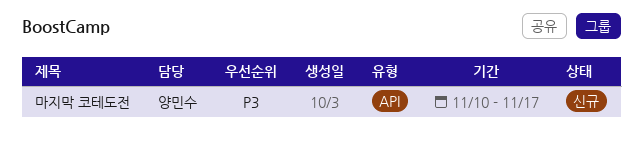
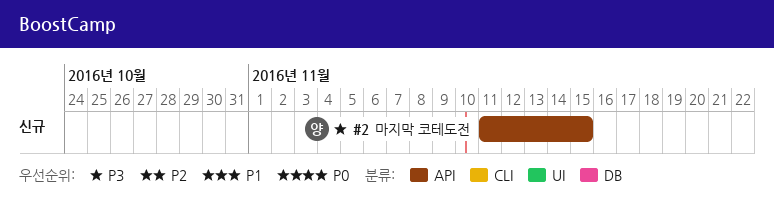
마지막 코테도전, start: Nov 10 -> Nov 11
마지막 코테도전, due: Nov 17 -> Nov 15

